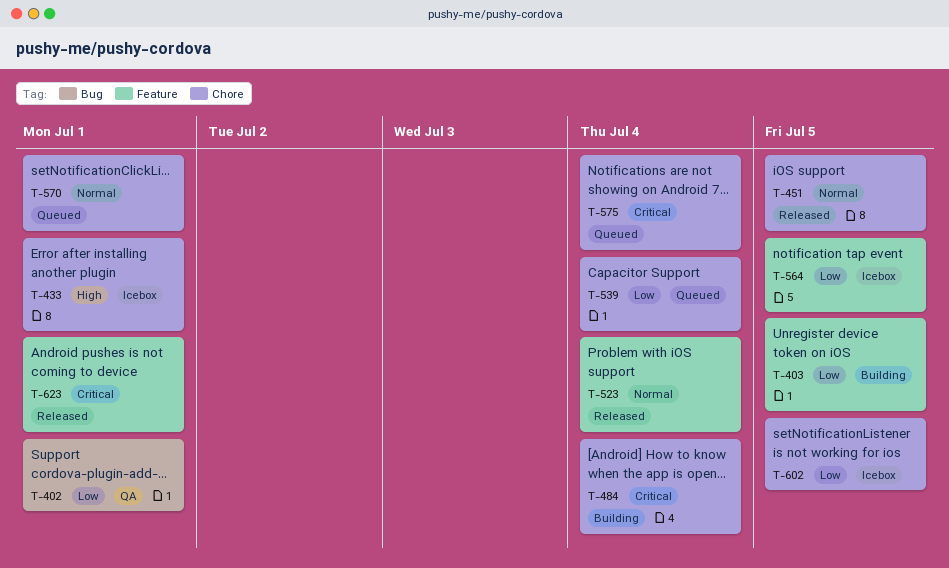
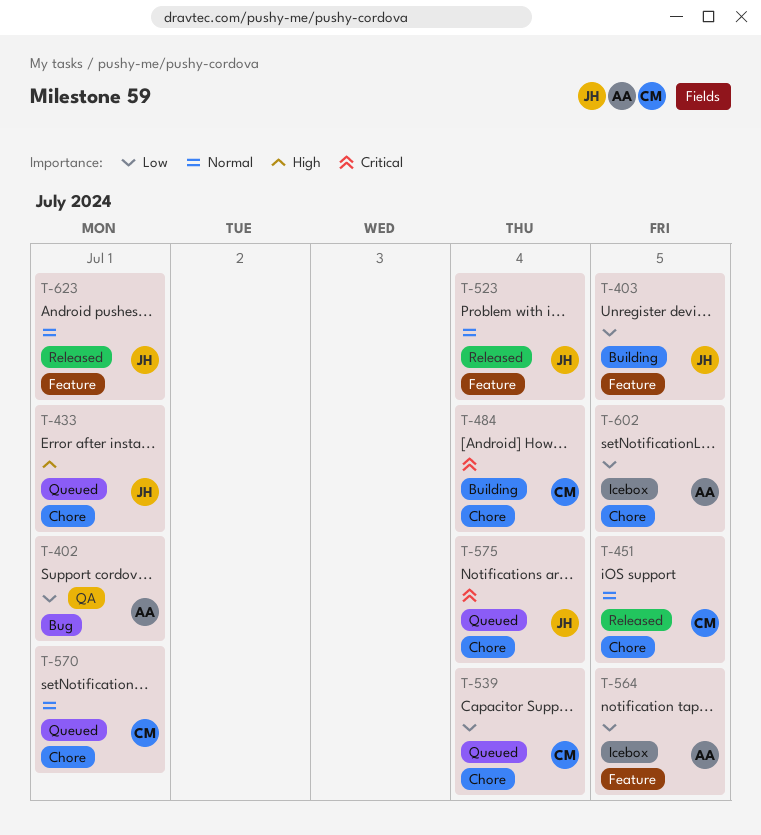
T-433, status: Icebox -> Queued
T-623, priority: Critical -> Normal

